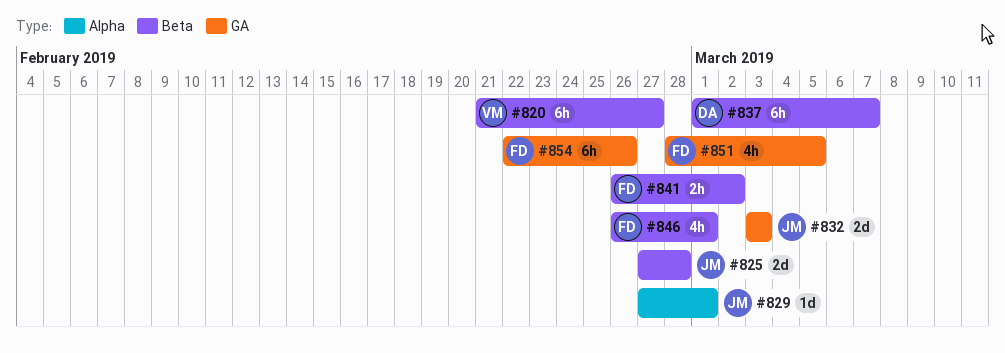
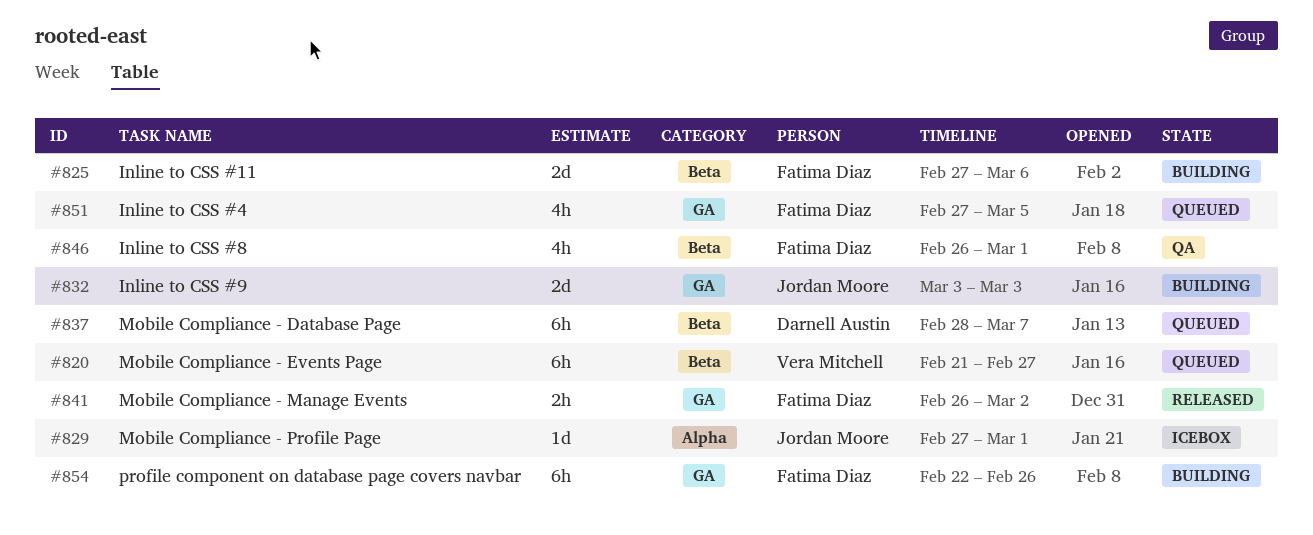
#825, owner: Jordan Moore -> Fatima Diaz
#825, due: Feb 28 -> Mar 6
#837, start: Mar 1 -> Feb 28
#841, label: Beta -> GA
#851, start: Feb 28 -> Feb 27

